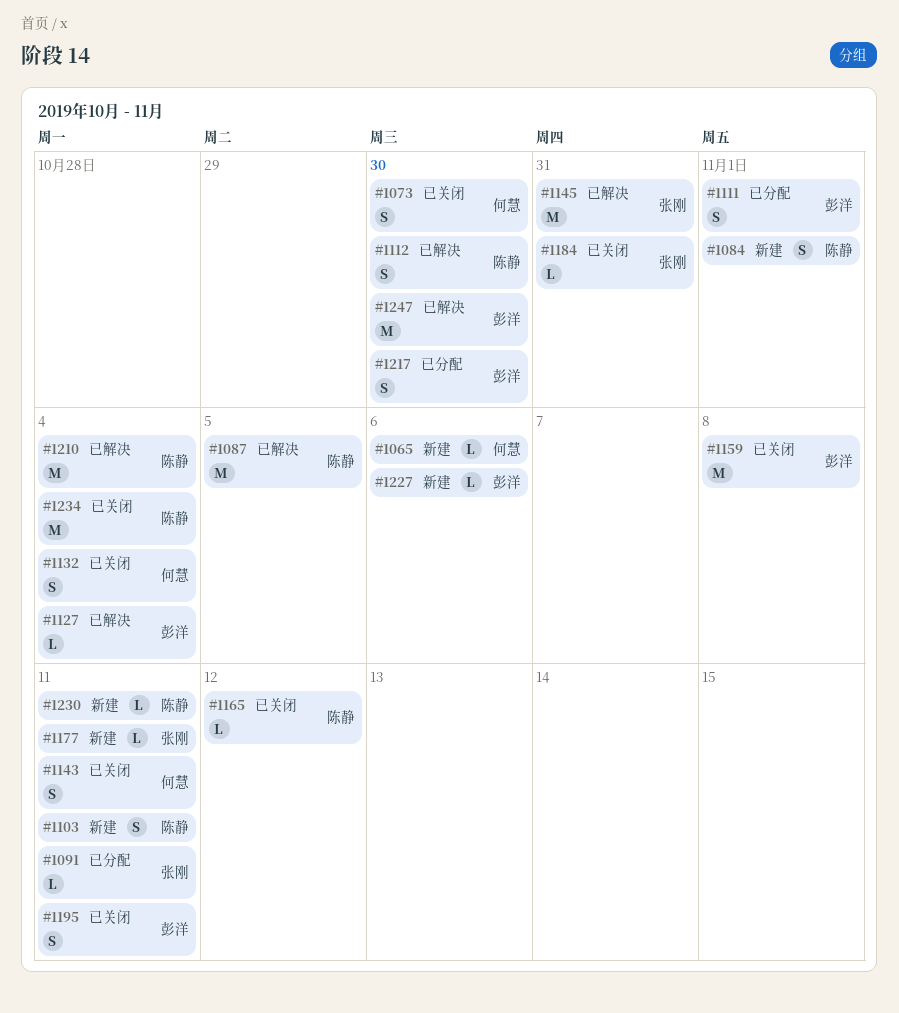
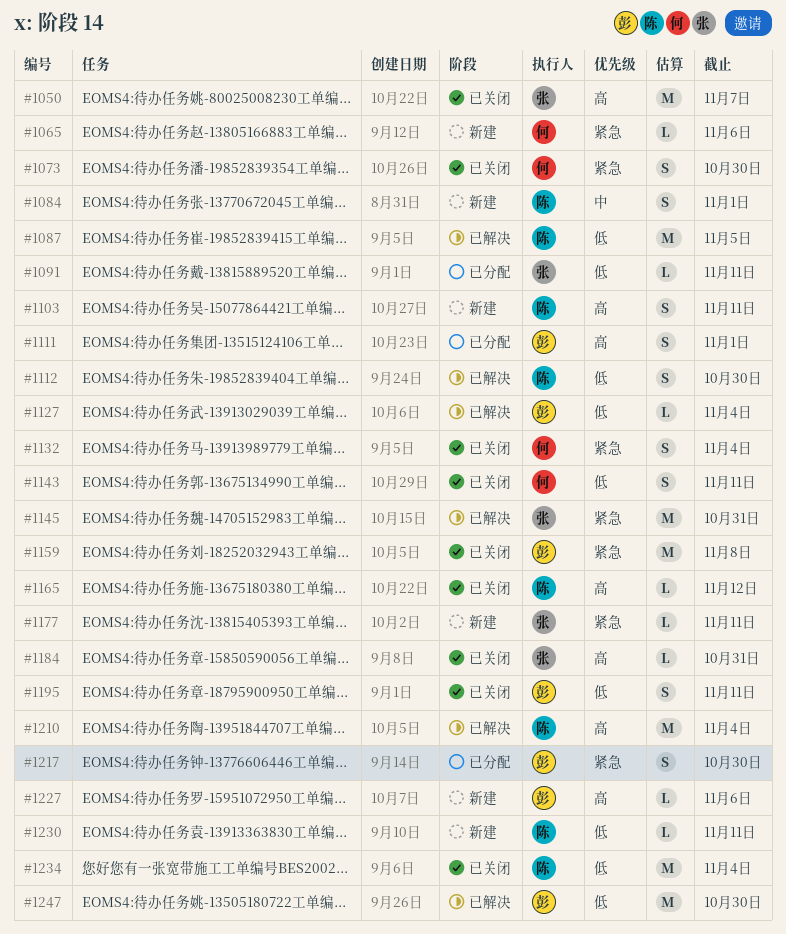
#1050: none -> present

